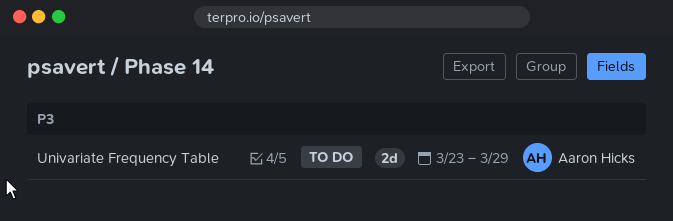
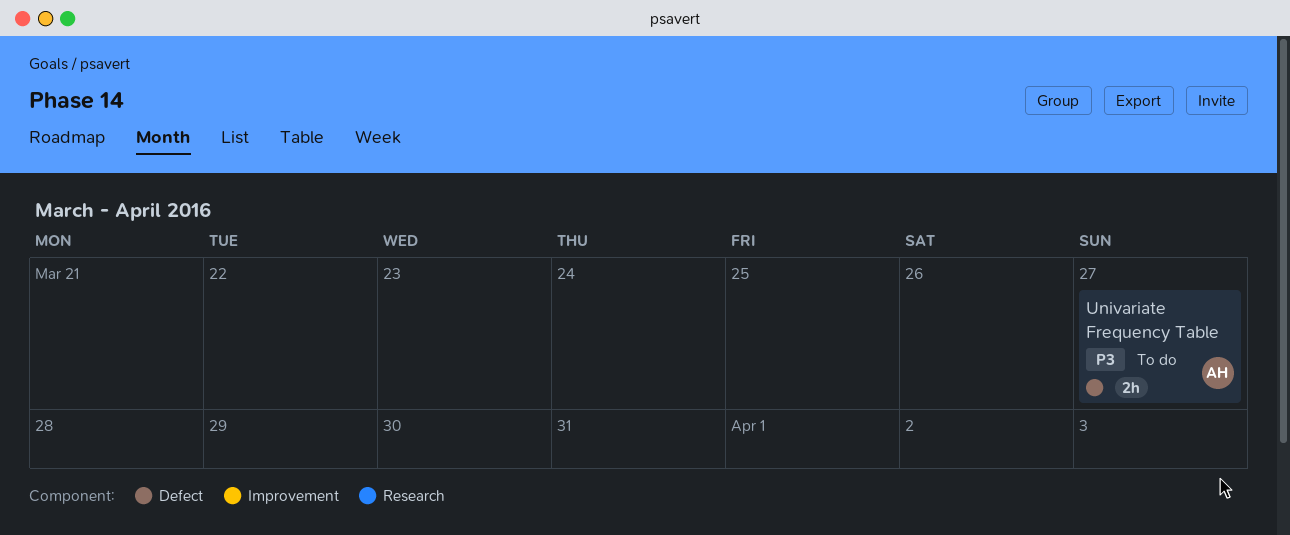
Univariate Frequency Table, estimate: 2d -> 2h
Univariate Frequency Table, due: Mar 29 -> Mar 27

